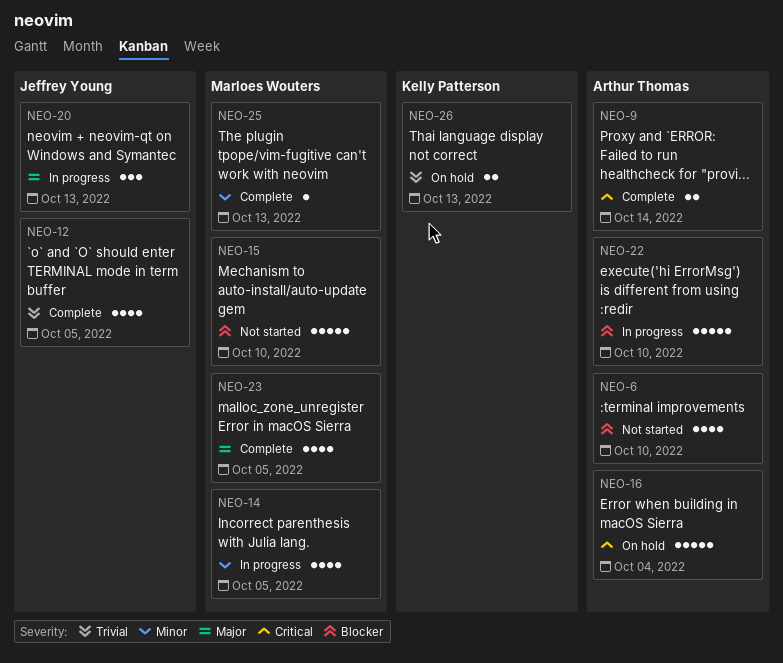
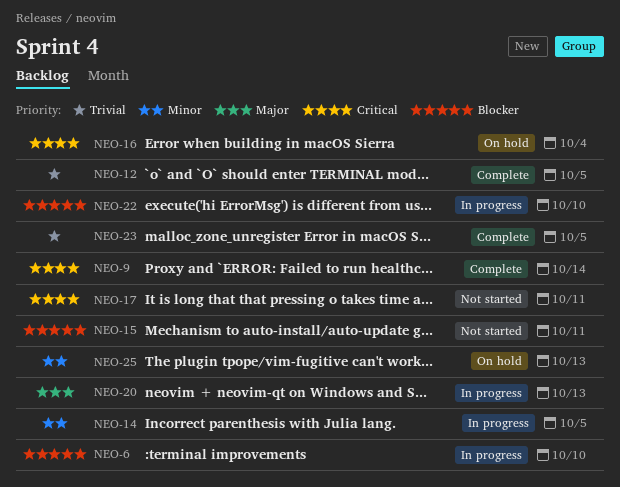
NEO-6, status: Not started -> In progress
NEO-15, due: Oct 10 -> Oct 11
NEO-17: none -> present
NEO-23, priority: Major -> Trivial
NEO-25, status: Complete -> On hold
NEO-26: present -> none

